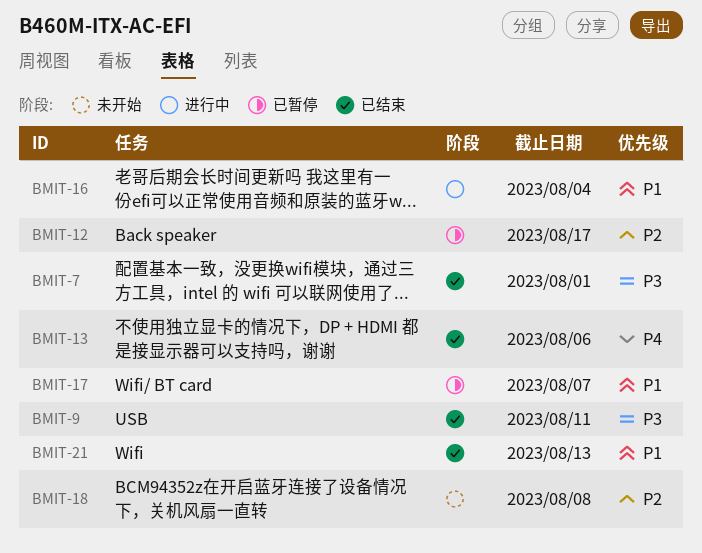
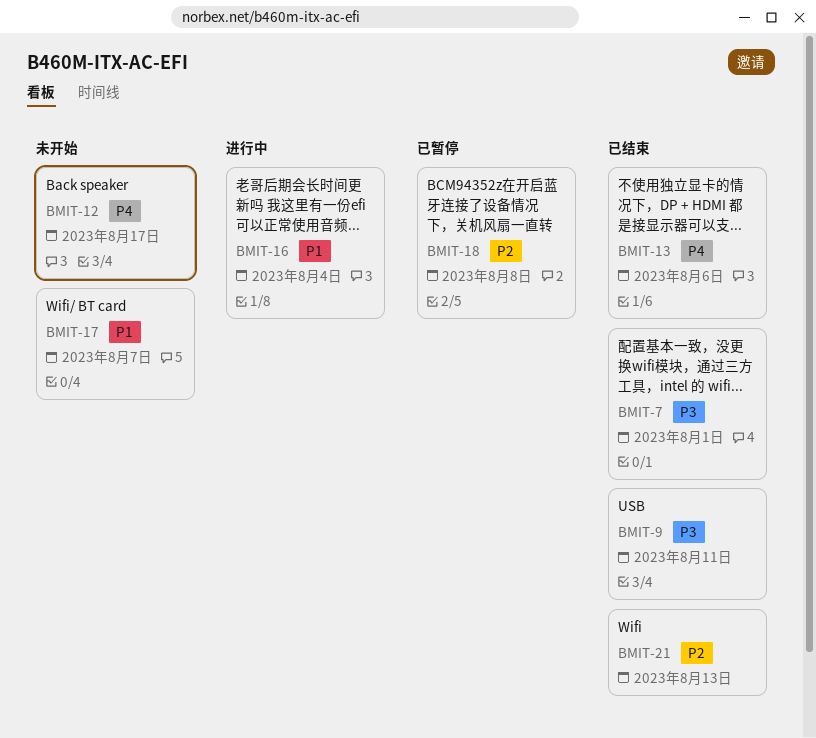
BMIT-12, status: 已暂停 -> 未开始
BMIT-12, priority: P2 -> P4
BMIT-17, status: 已暂停 -> 未开始
BMIT-18, status: 未开始 -> 已暂停
BMIT-21, priority: P1 -> P2

